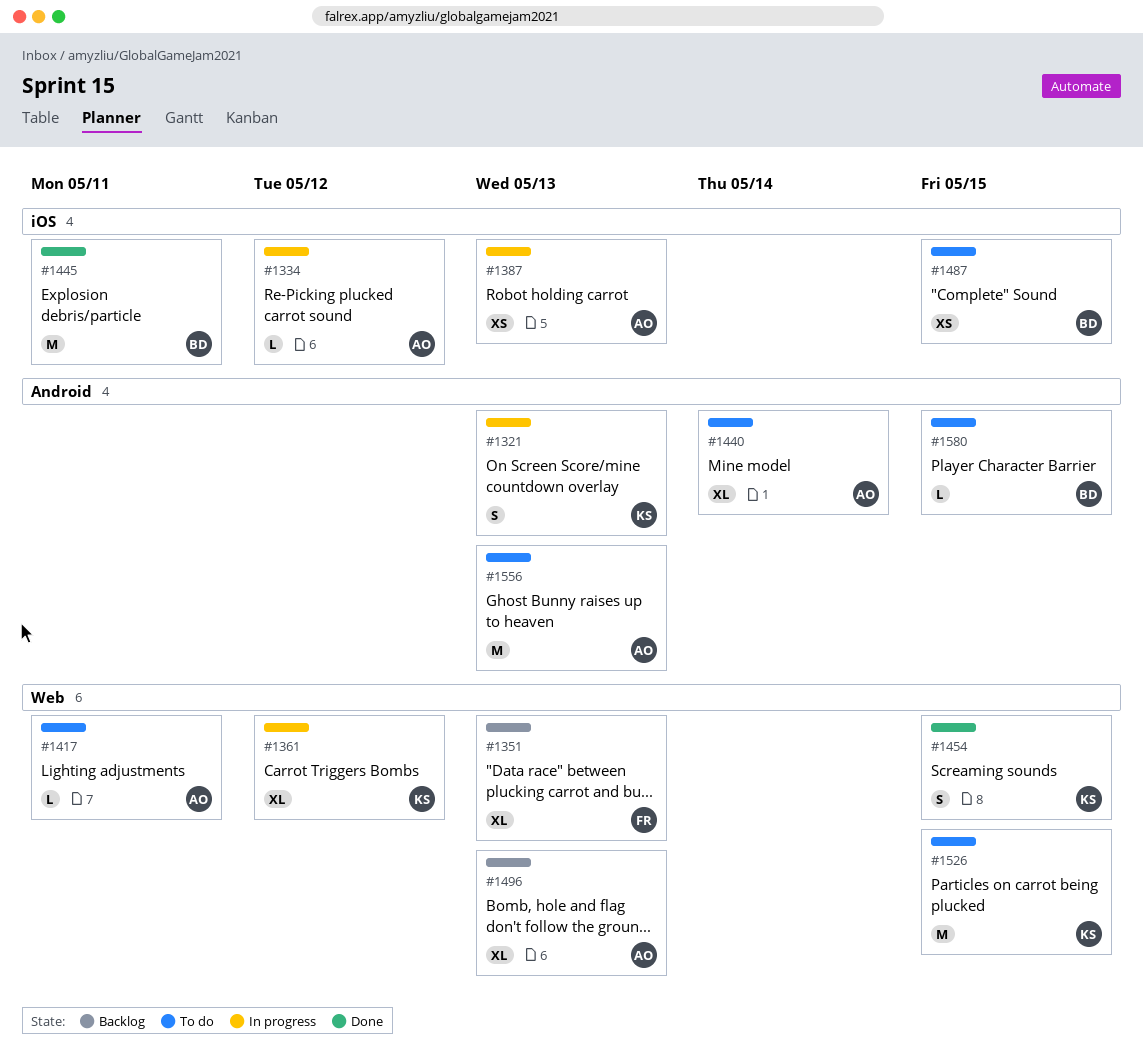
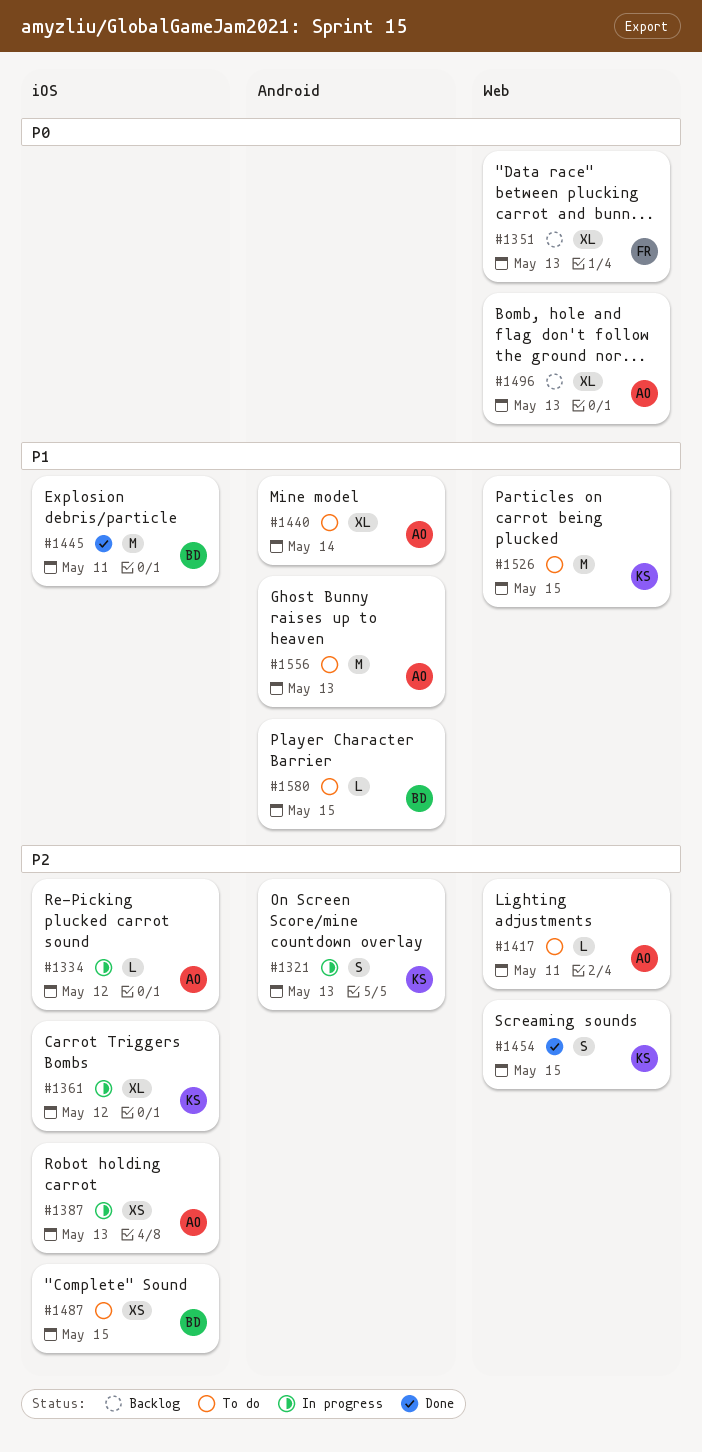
#1361, label: Web -> iOS

